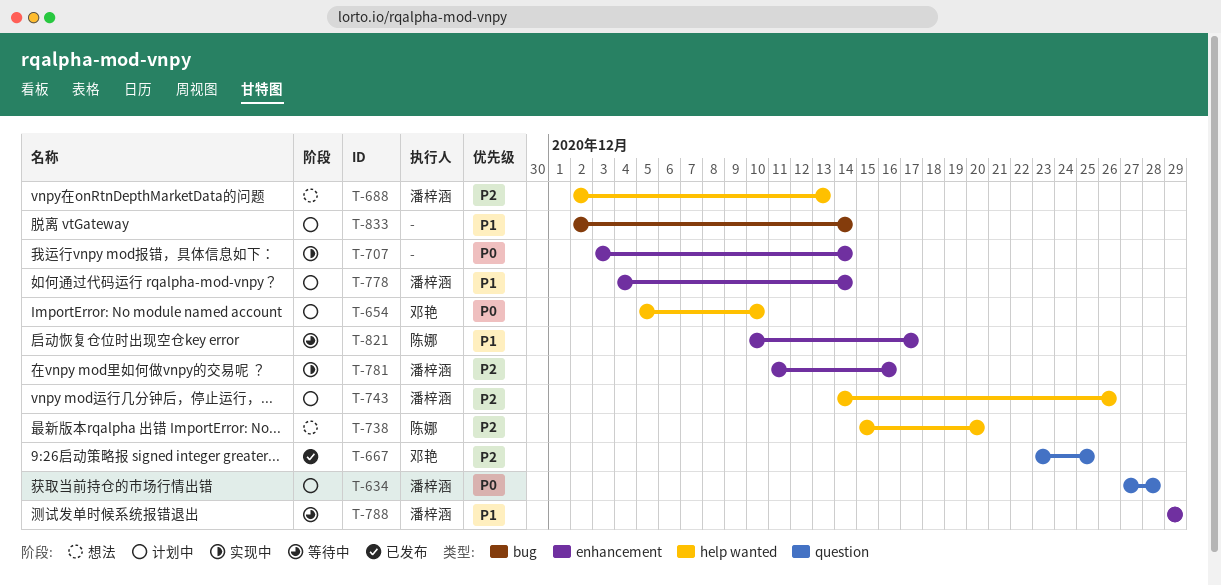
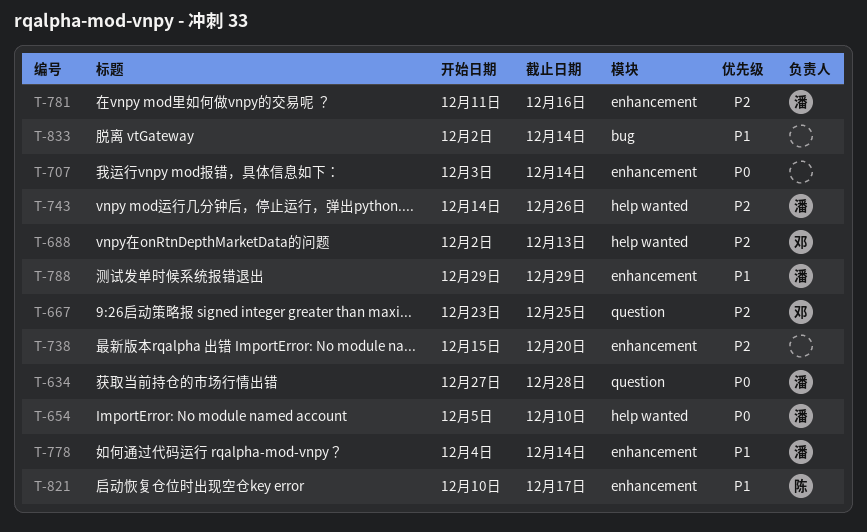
T-654, owner: 邓艳 -> 潘梓涵
T-688, owner: 潘梓涵 -> 邓艳
T-738, owner: 陈娜 -> none
T-738, label: help wanted -> enhancement

